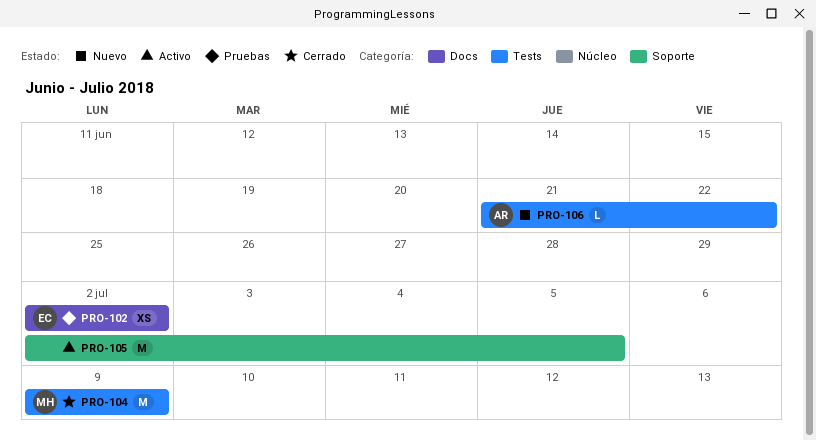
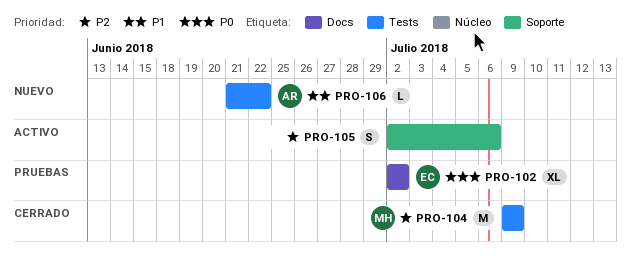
PRO-102, estimate: XS -> XL
PRO-105, estimate: M -> S
PRO-105, due: Jul 5 -> Jul 6

